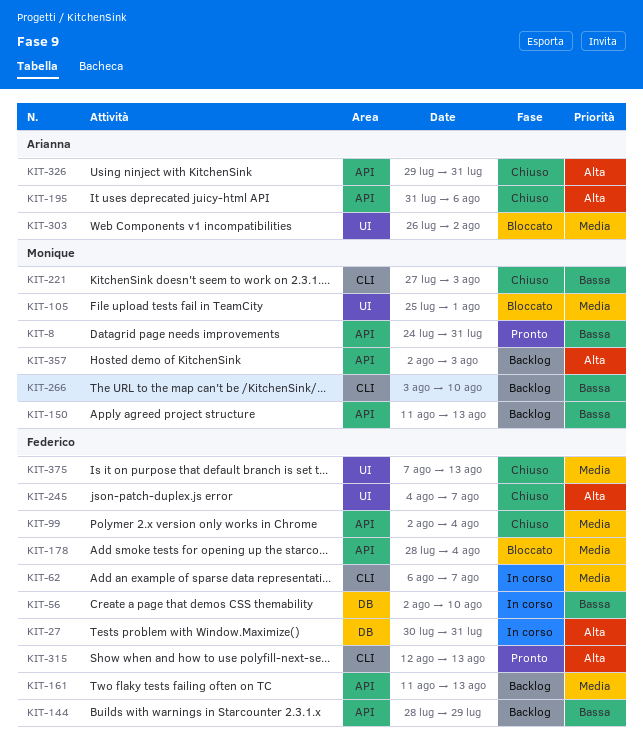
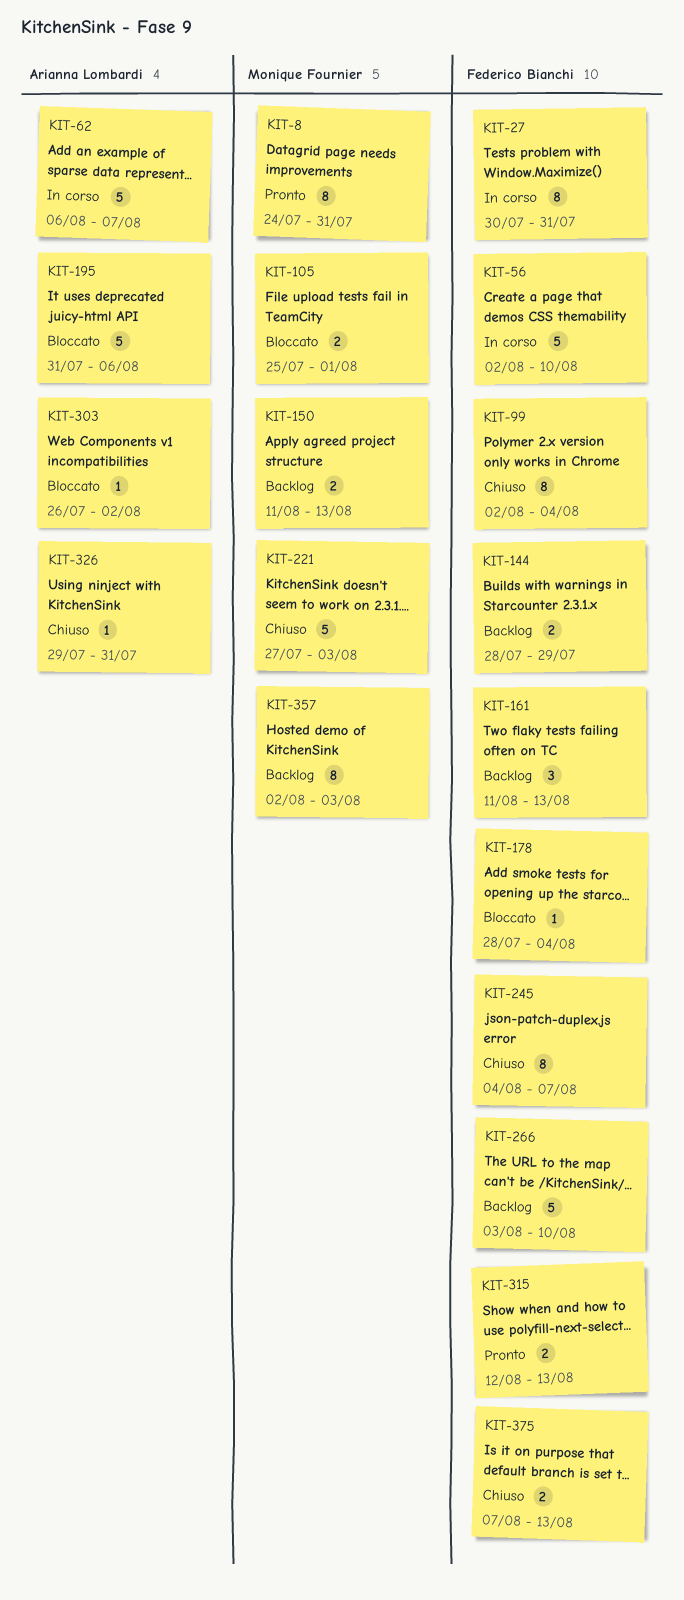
KIT-62, owner: Federico Bianchi -> Arianna Lombardi
KIT-195, status: Chiuso -> Bloccato
KIT-266, owner: Monique Fournier -> Federico Bianchi

